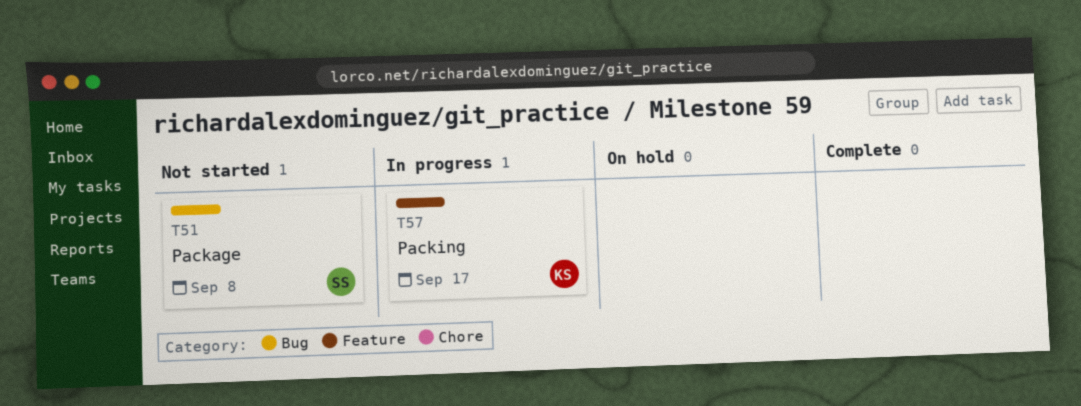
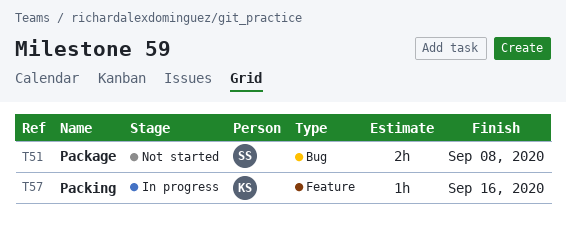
T57, due: Sep 17 -> Sep 16

